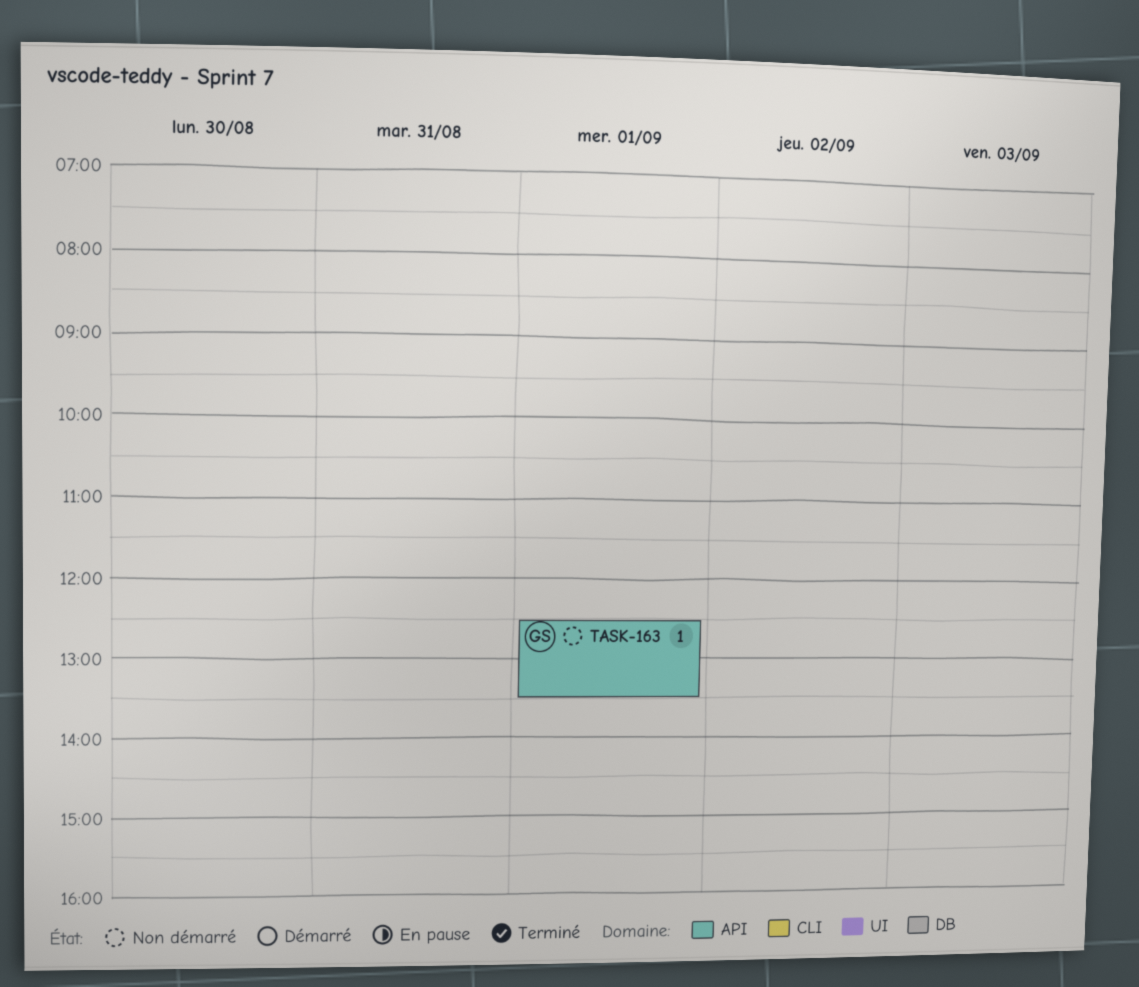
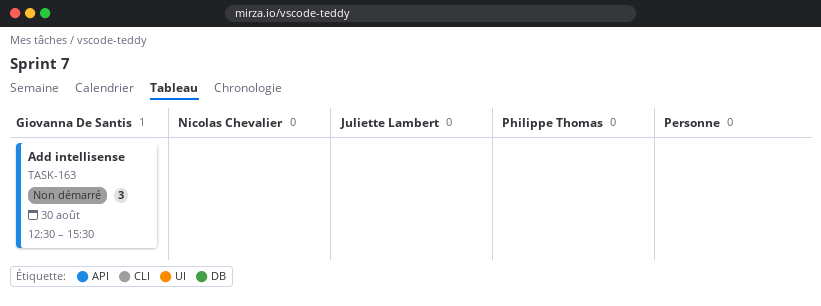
TASK-163, estimate: 1 -> 3
TASK-163, day: Sep 1 -> Aug 30
TASK-163, ends: 13:30 -> 15:30

